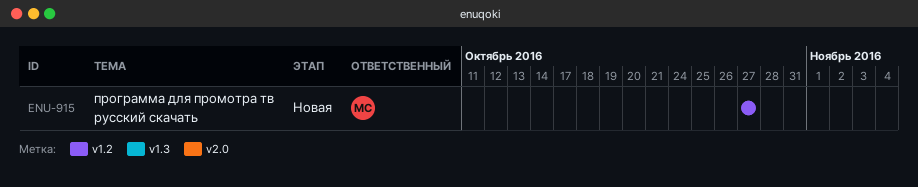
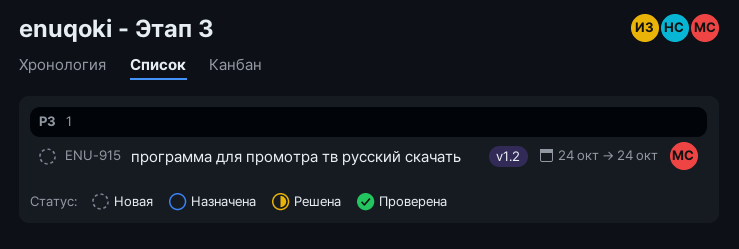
ENU-915, start: Oct 27 -> Oct 24
ENU-915, due: Oct 27 -> Oct 24

